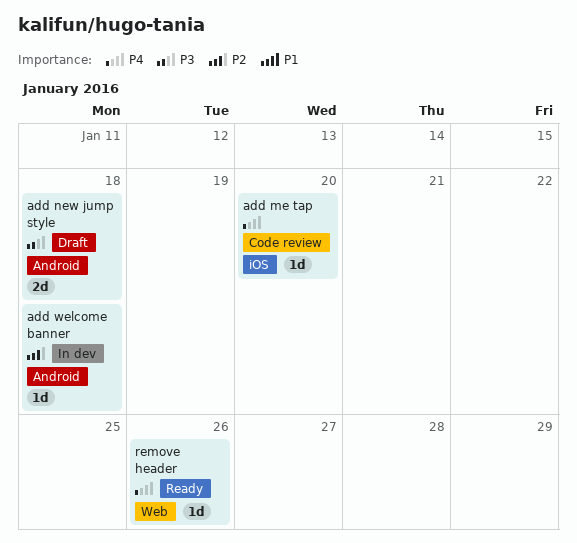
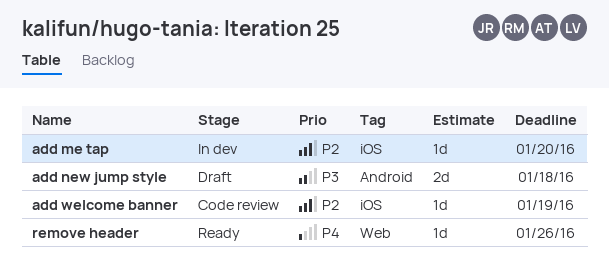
add me tap, status: Code review -> In dev
add me tap, priority: P4 -> P2
add welcome banner, status: In dev -> Code review
add welcome banner, label: Android -> iOS
add welcome banner, due: Jan 18 -> Jan 19

